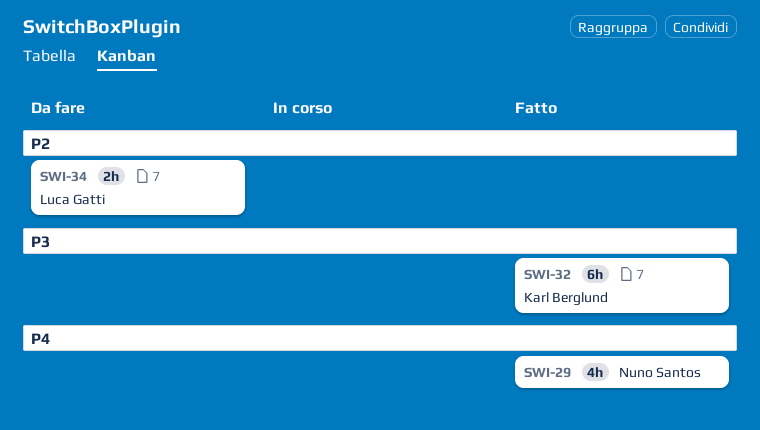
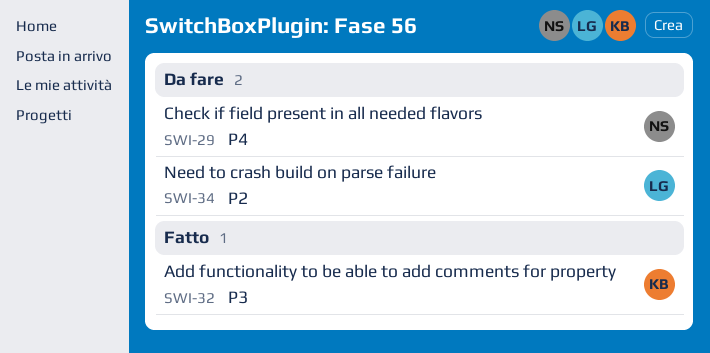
SWI-29, status: Fatto -> Da fare

